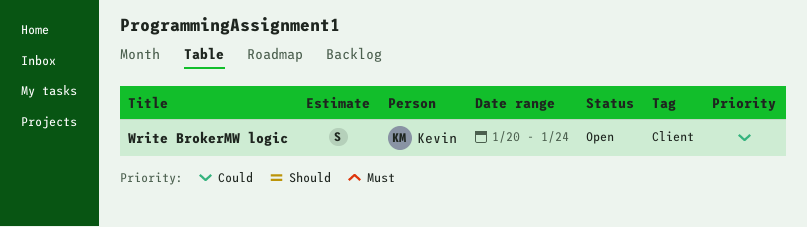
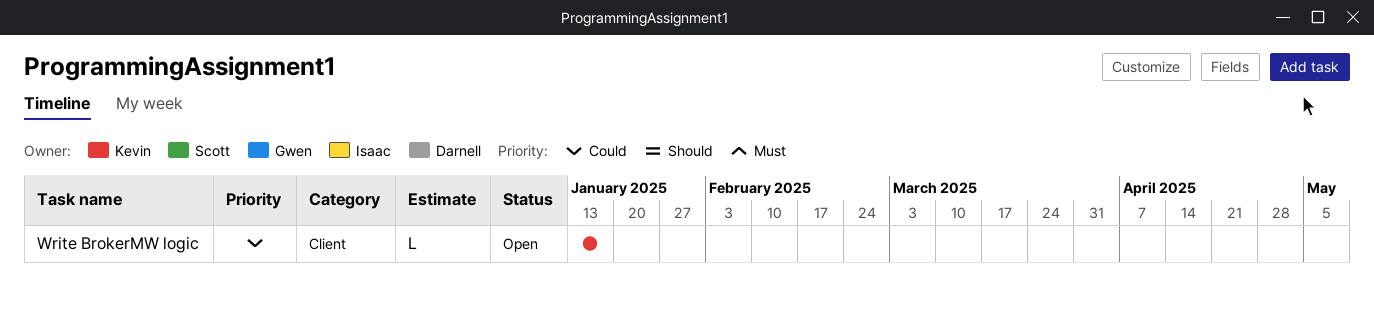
Write BrokerMW logic, estimate: S -> L
Write BrokerMW logic, start: Jan 20 -> Jan 13
Write BrokerMW logic, due: Jan 24 -> Jan 17

